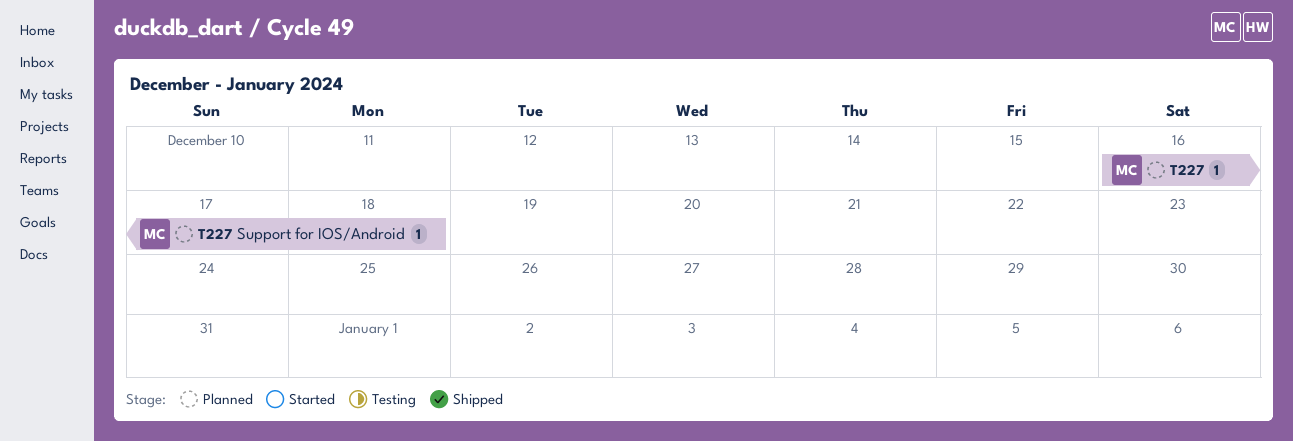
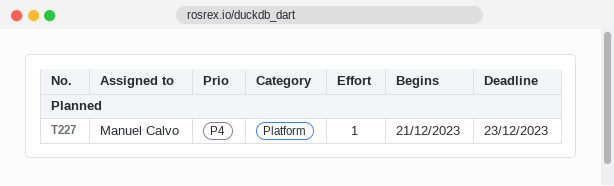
T227, start: Dec 16 -> Dec 21
T227, due: Dec 18 -> Dec 23

